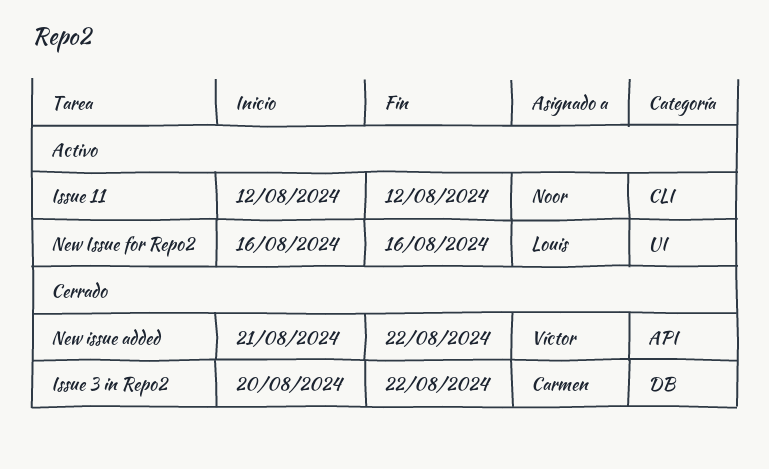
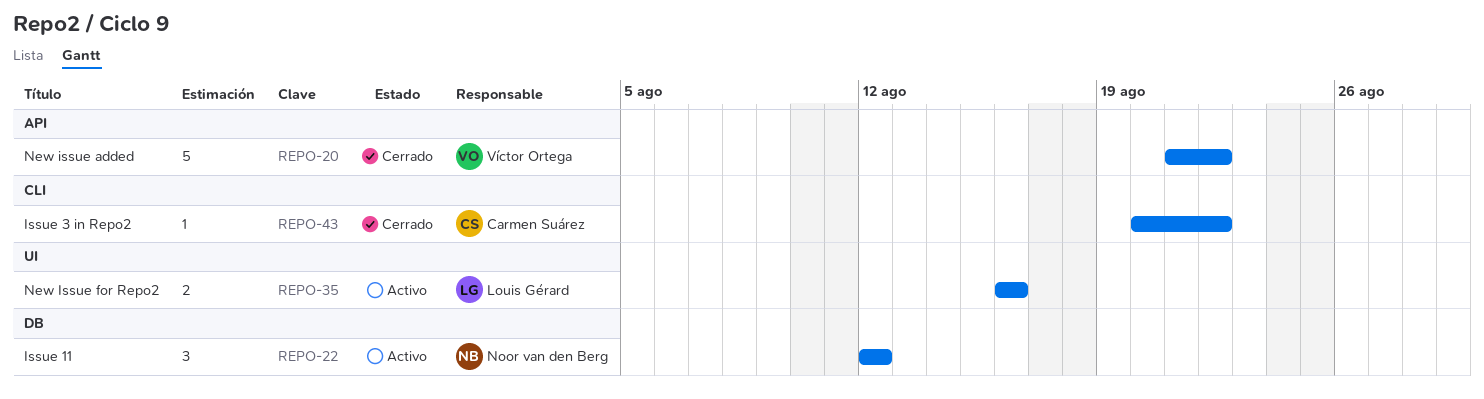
Issue 11, label: CLI -> DB
Issue 3 in Repo2, label: DB -> CLI

